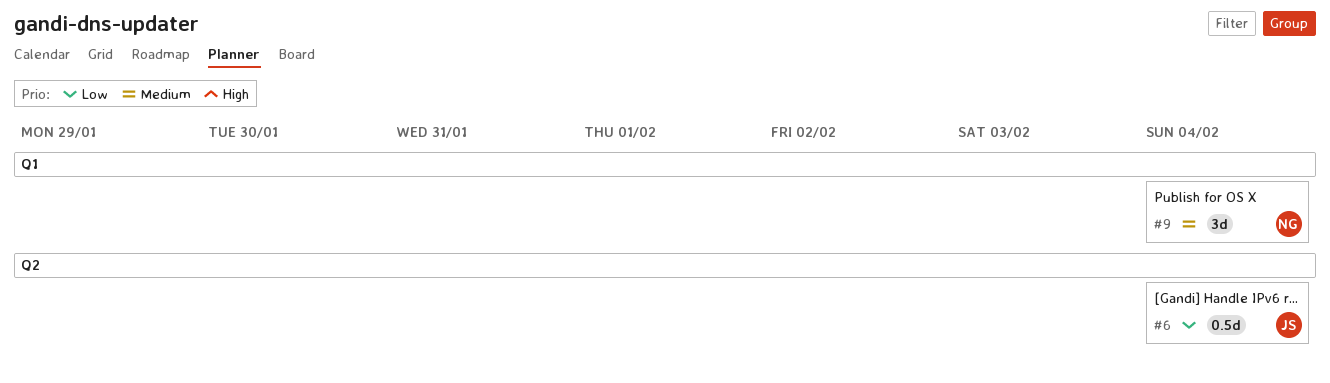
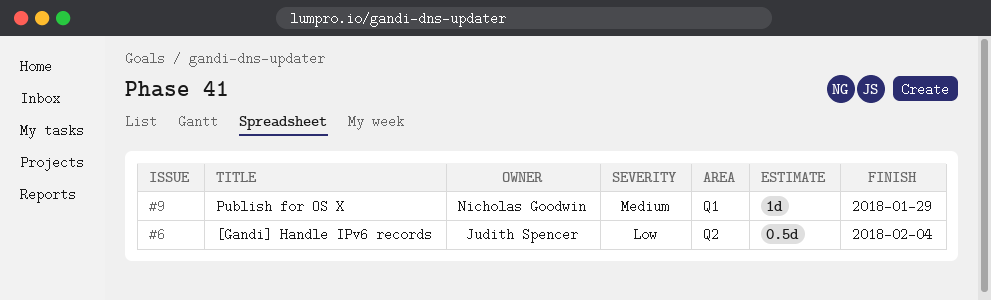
#9, estimate: 3d -> 1d
#9, due: Feb 4 -> Jan 29

